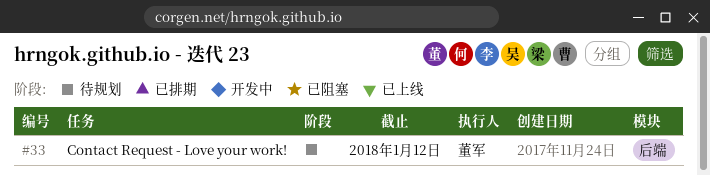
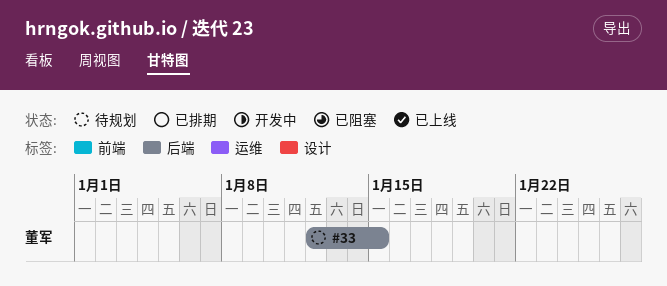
#33, due: Jan 12 -> Jan 15

